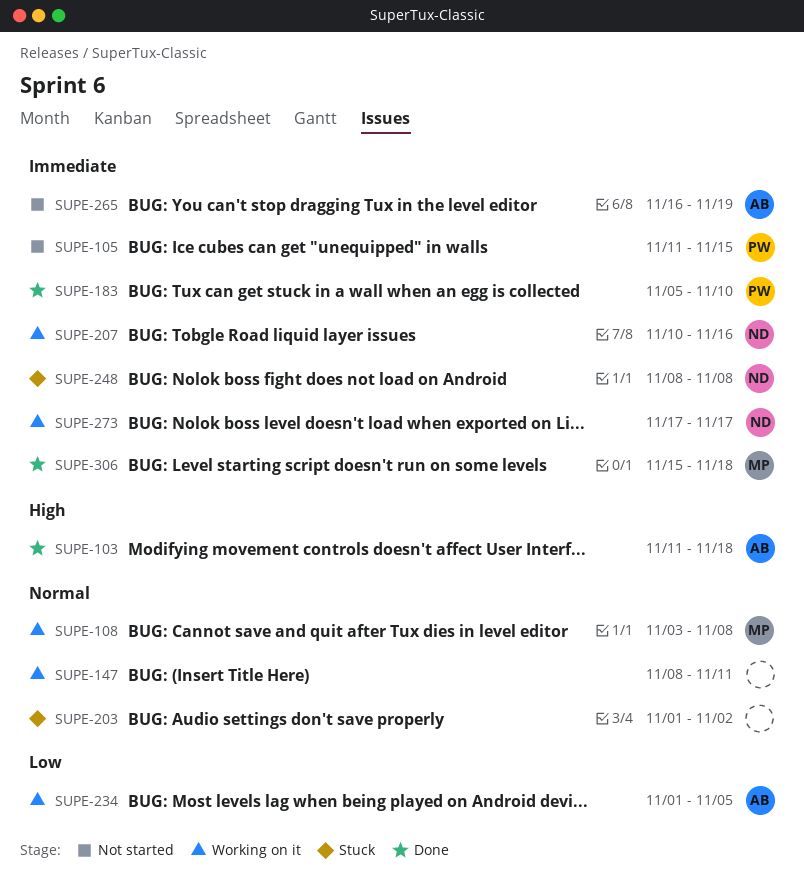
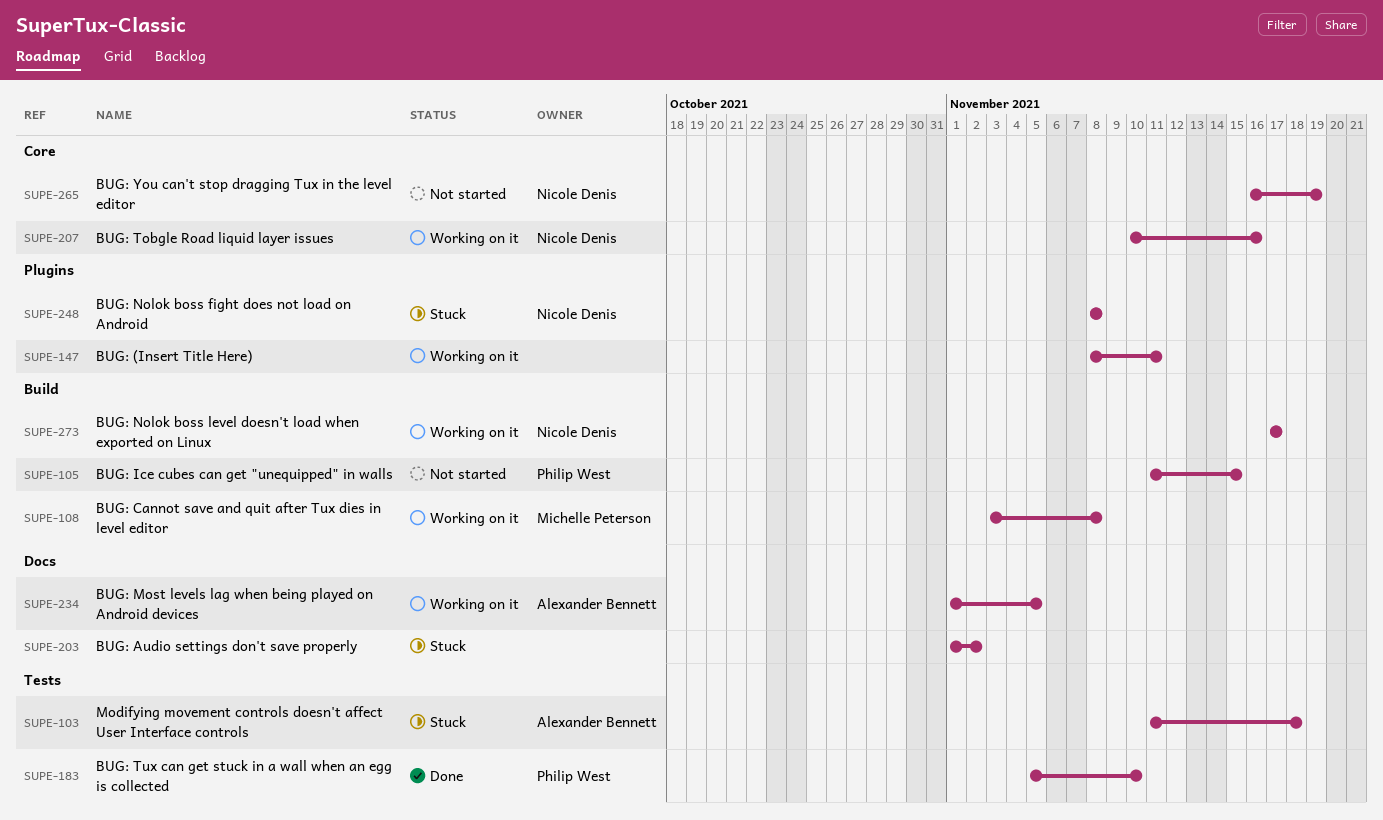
SUPE-103, status: Done -> Stuck
SUPE-265, owner: Alexander Bennett -> Nicole Denis
SUPE-306: present -> none

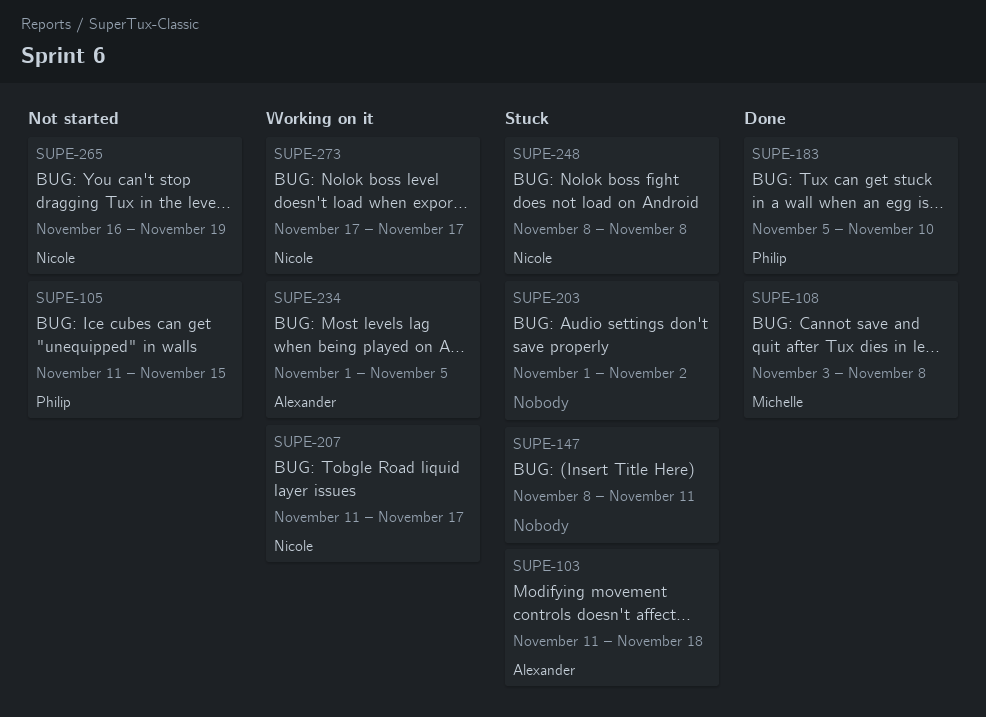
SUPE-108, status: Working on it -> Done
SUPE-147, status: Working on it -> Stuck
SUPE-207, start: Nov 10 -> Nov 11
SUPE-207, due: Nov 16 -> Nov 17

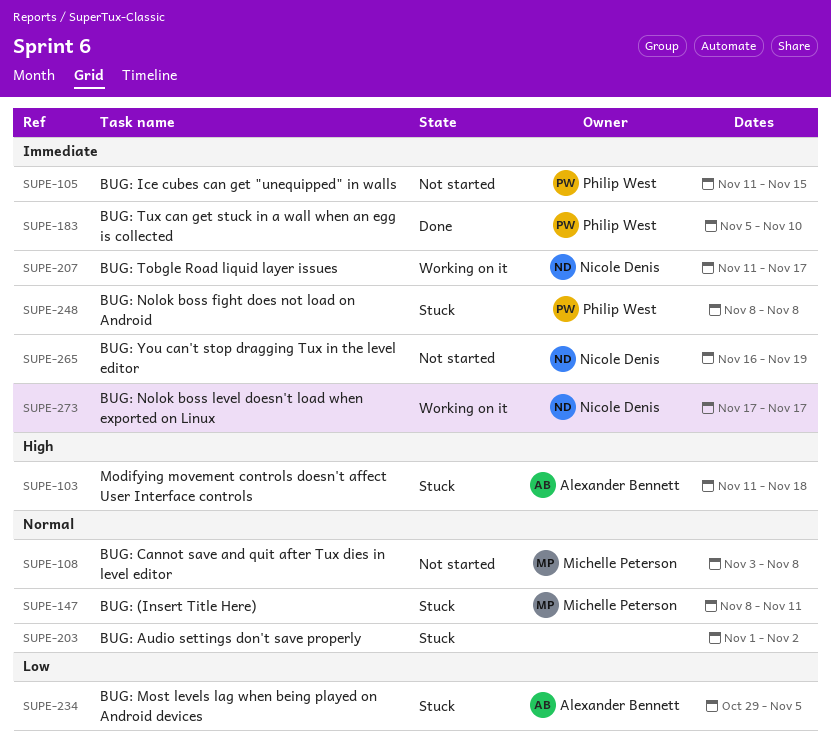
SUPE-108, status: Done -> Not started
SUPE-147, owner: none -> Michelle Peterson
SUPE-234, status: Working on it -> Stuck
SUPE-234, start: Nov 1 -> Oct 29
SUPE-248, owner: Nicole Denis -> Philip West

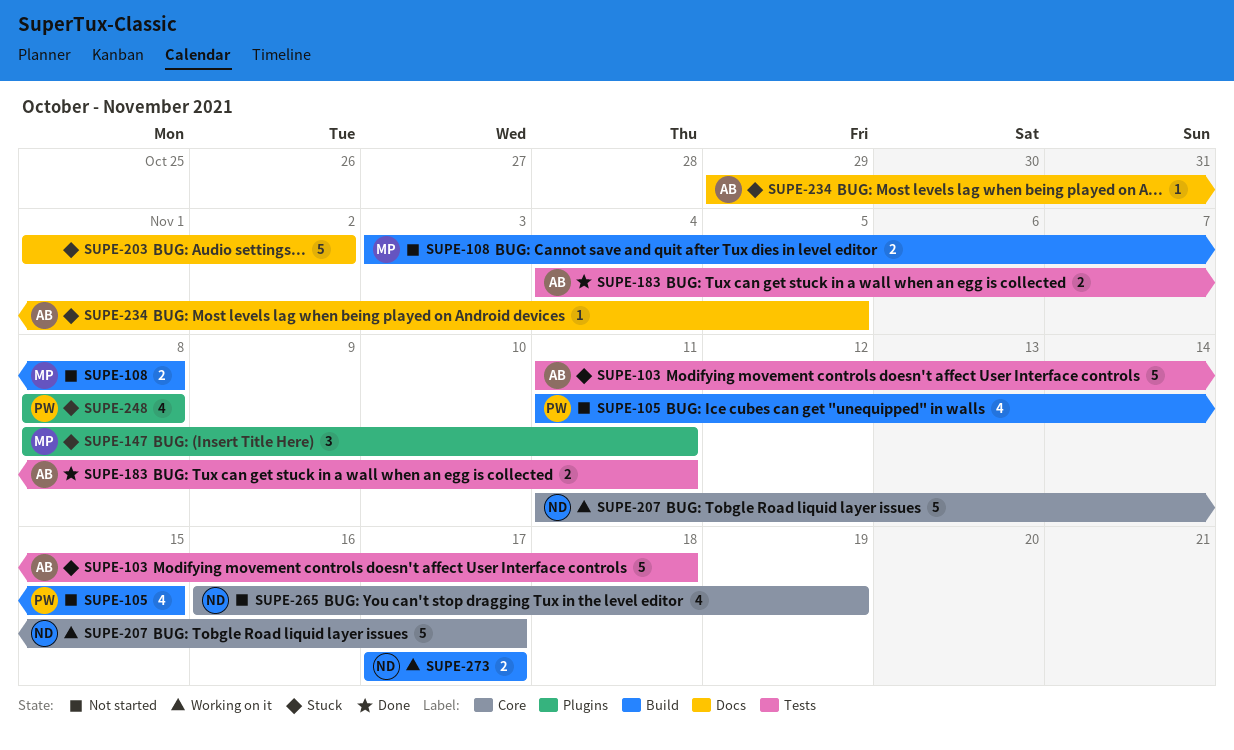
SUPE-183, owner: Philip West -> Alexander Bennett
SUPE-183, start: Nov 5 -> Nov 4
SUPE-183, due: Nov 10 -> Nov 11

